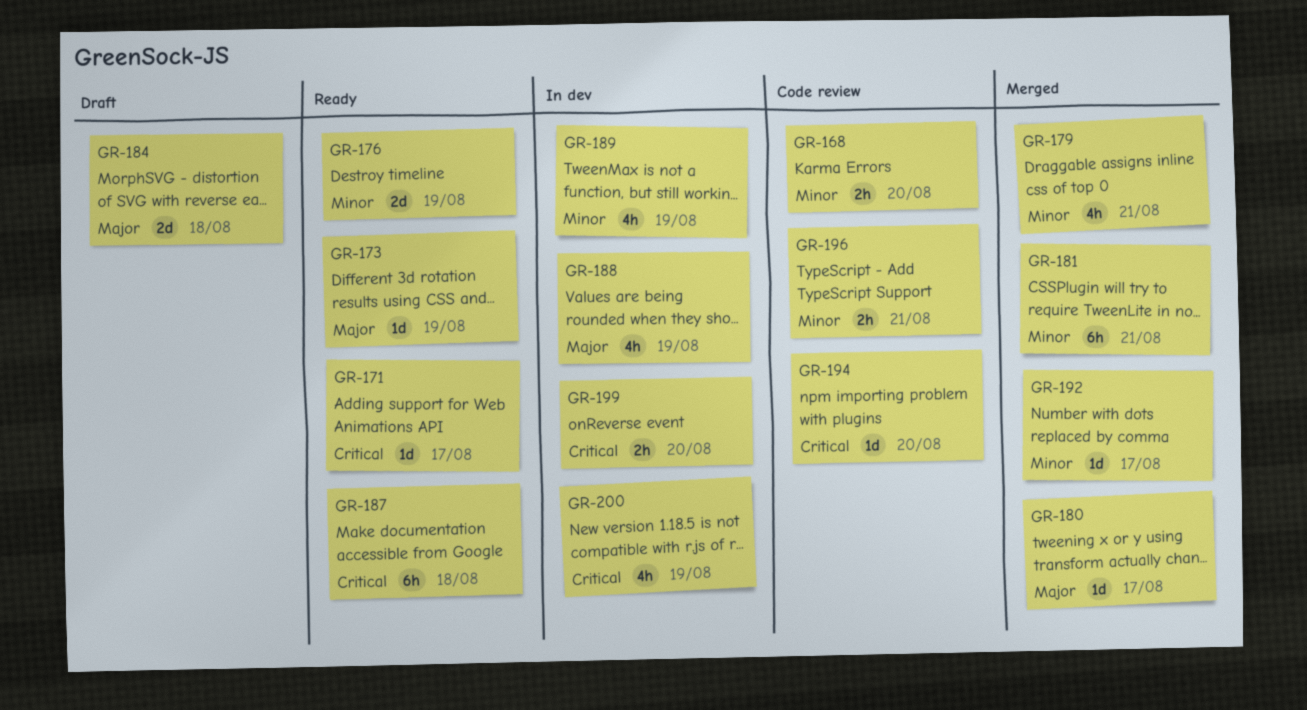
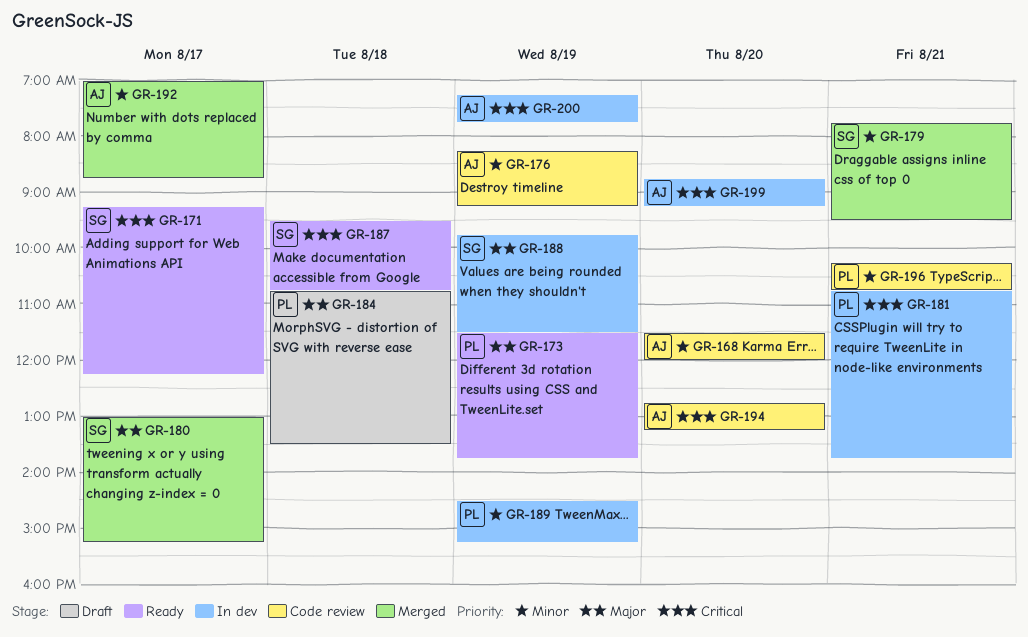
GR-176, status: Ready -> Code review
GR-181, status: Merged -> In dev
GR-181, priority: Minor -> Critical

